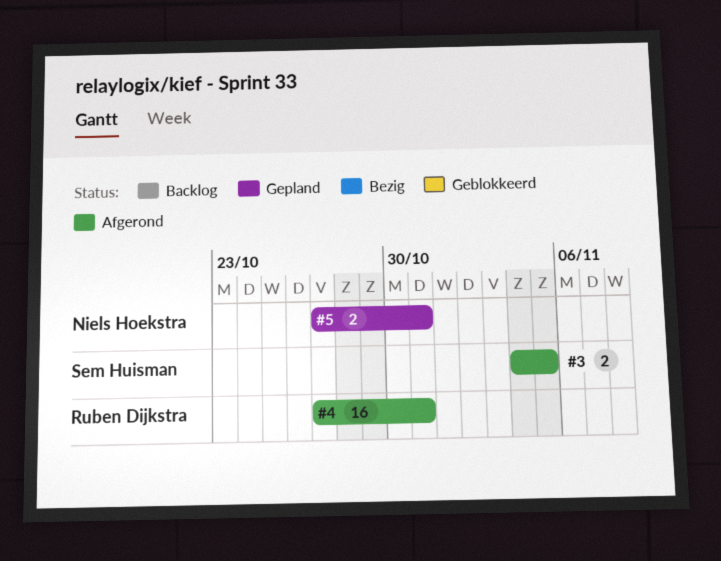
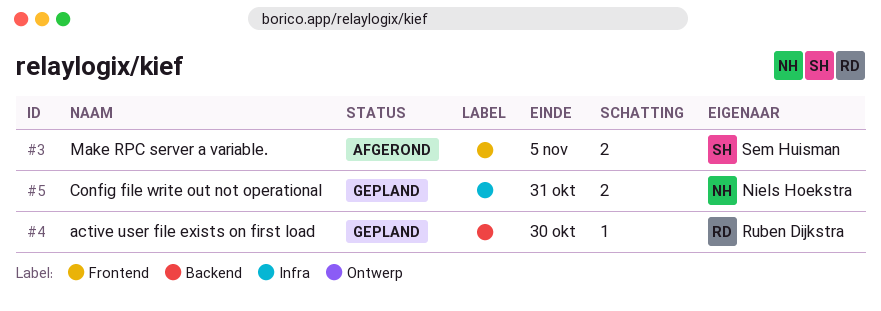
#4, status: Afgerond -> Gepland
#4, estimate: 16 -> 1
#4, due: Oct 31 -> Oct 30

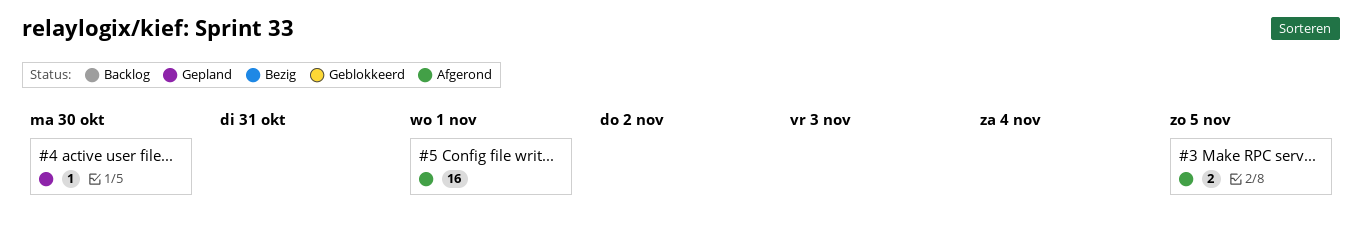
#5, status: Gepland -> Afgerond
#5, estimate: 2 -> 16
#5, due: Oct 31 -> Nov 1

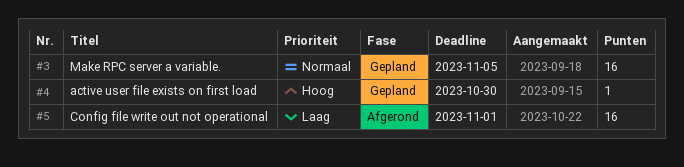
#3, status: Afgerond -> Gepland
#3, estimate: 2 -> 16

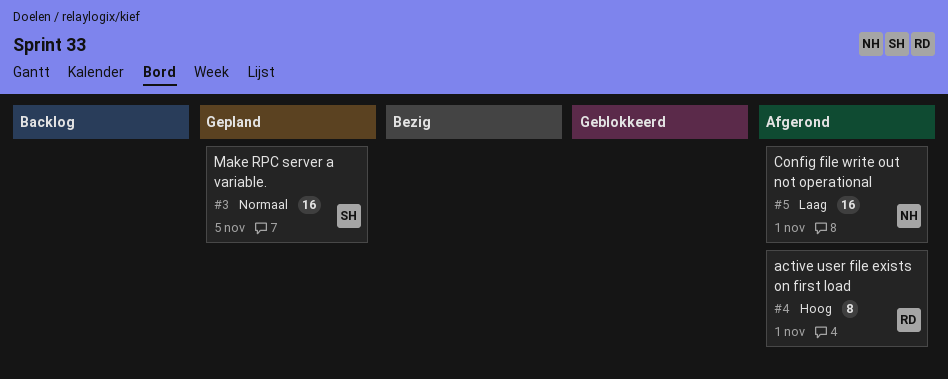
#4, status: Gepland -> Afgerond
#4, estimate: 1 -> 8
#4, due: Oct 30 -> Nov 1

